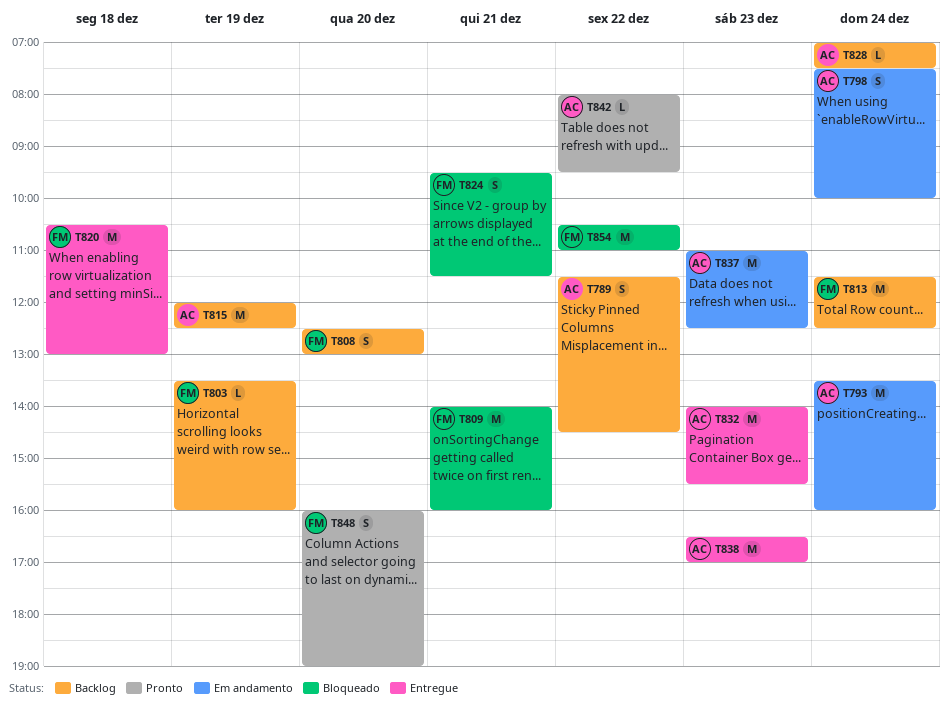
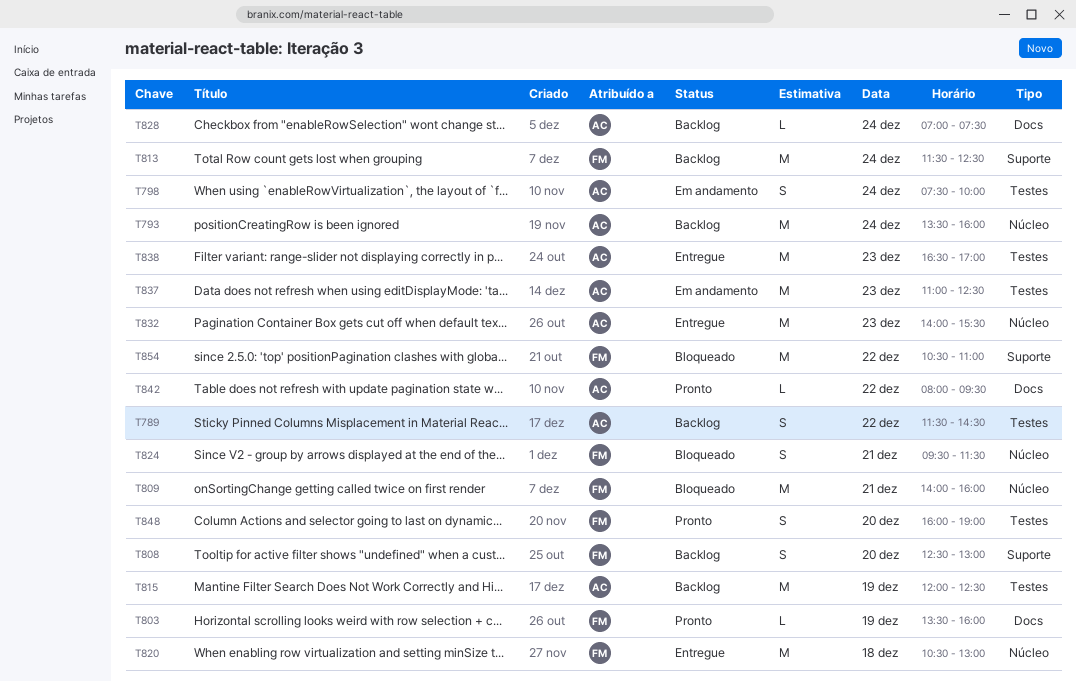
T793, status: Em andamento -> Backlog
T803, status: Backlog -> Pronto

